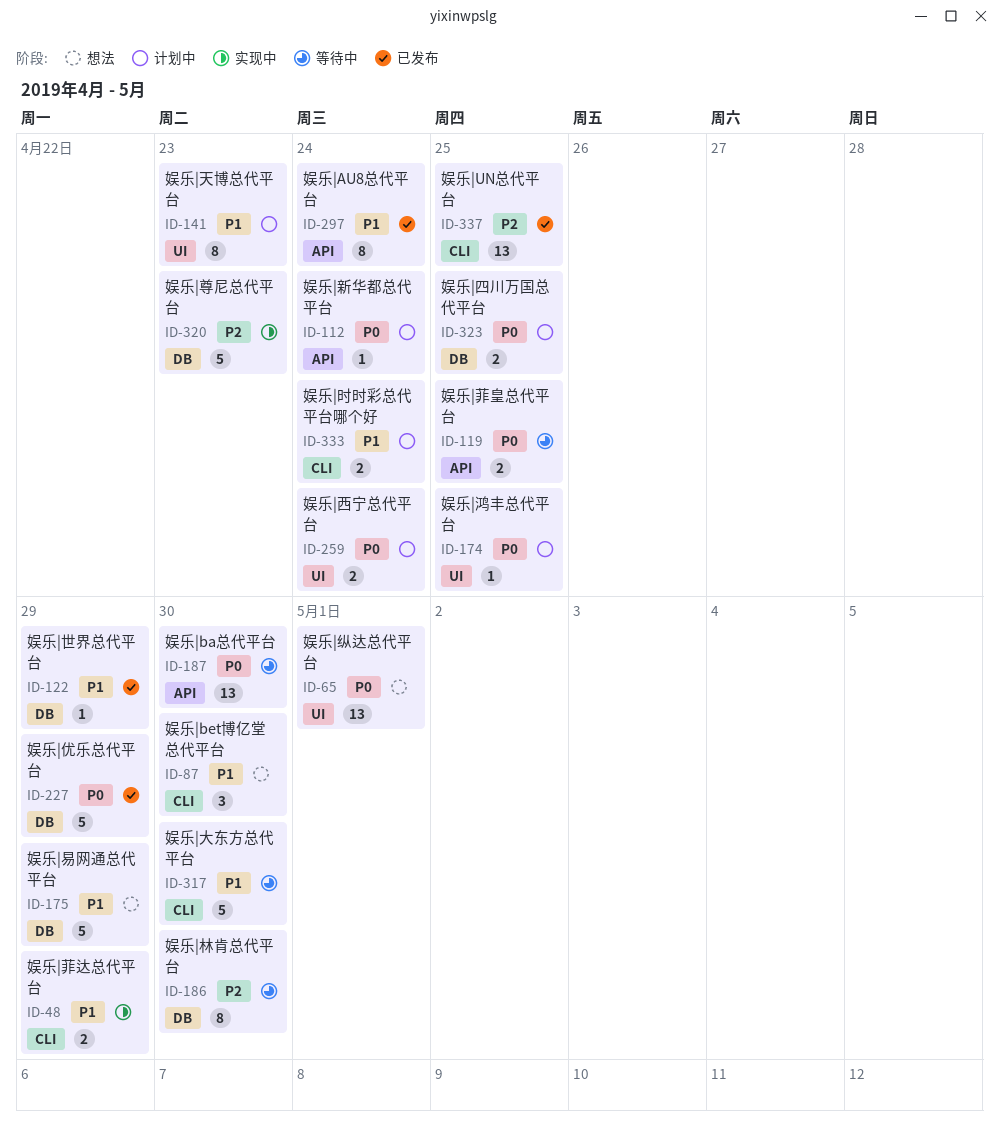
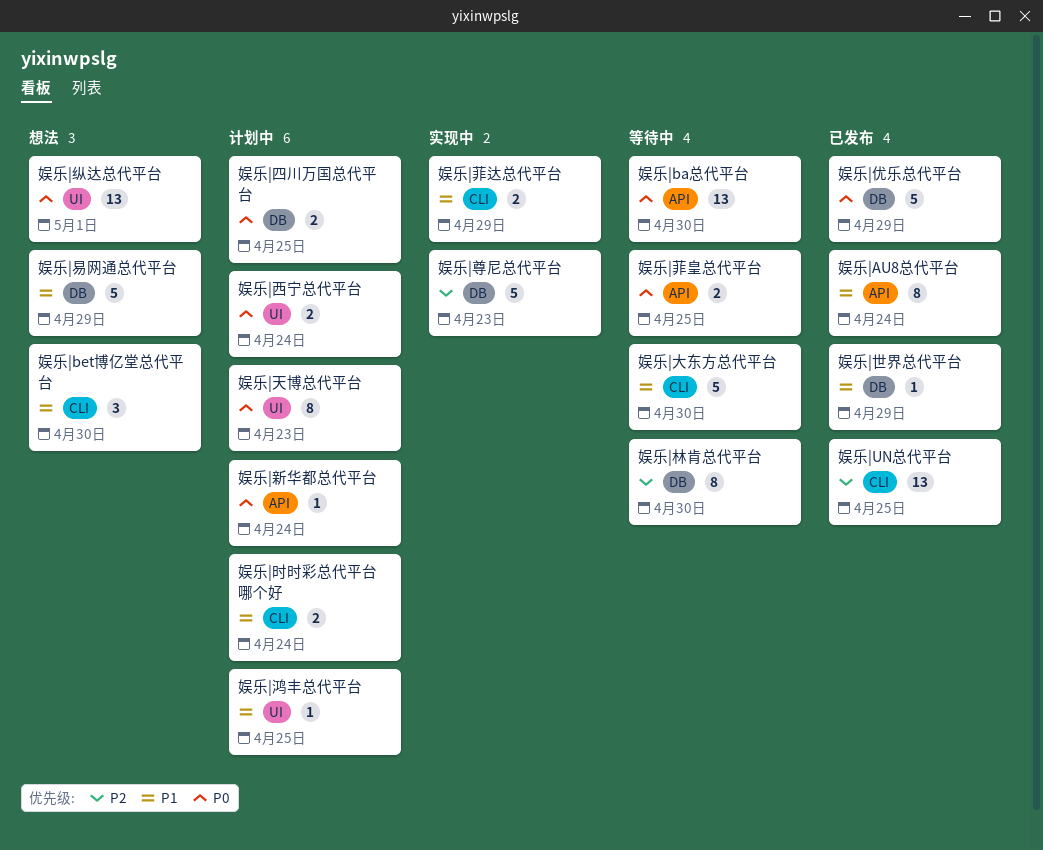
娱乐|天博总代平台, priority: P1 -> P0
娱乐|鸿丰总代平台, priority: P0 -> P1

